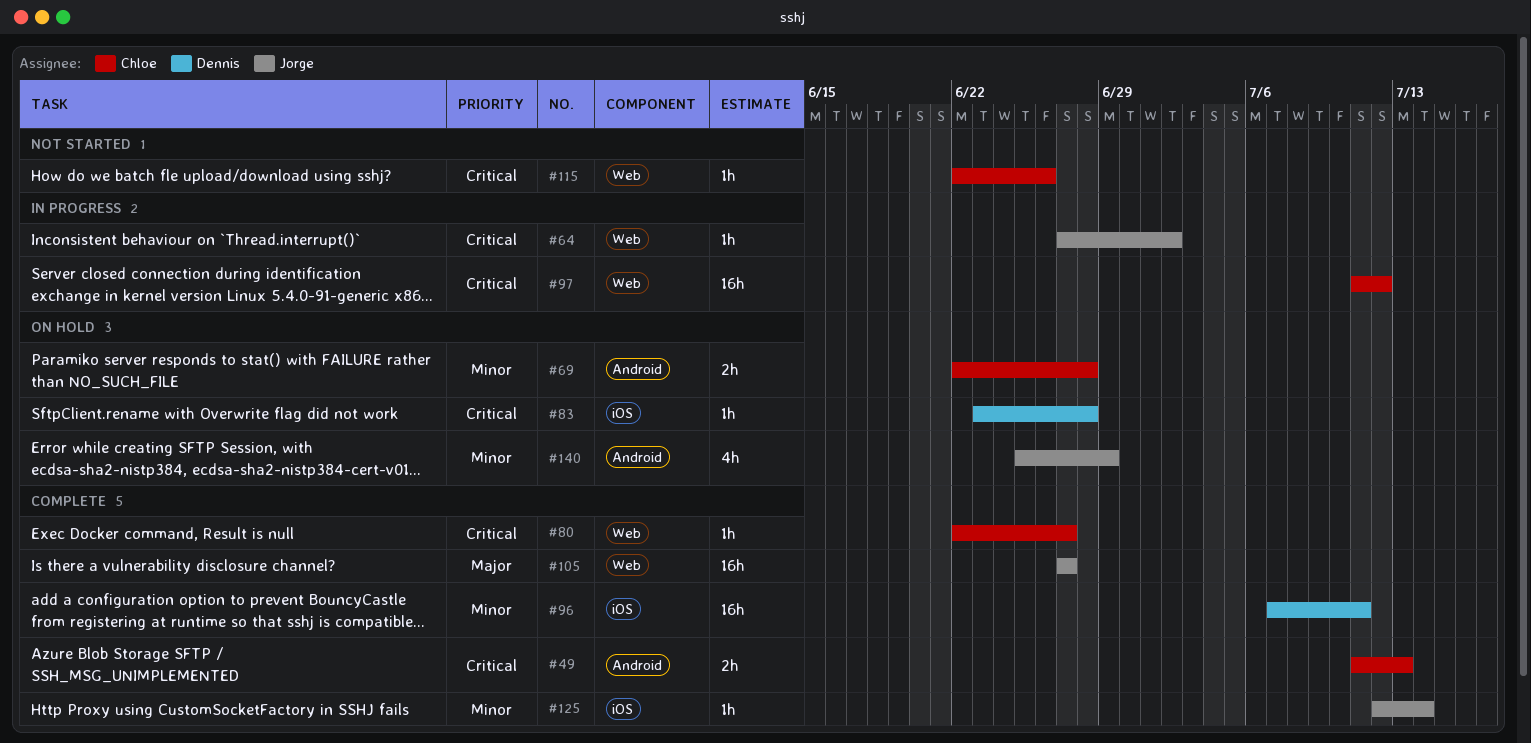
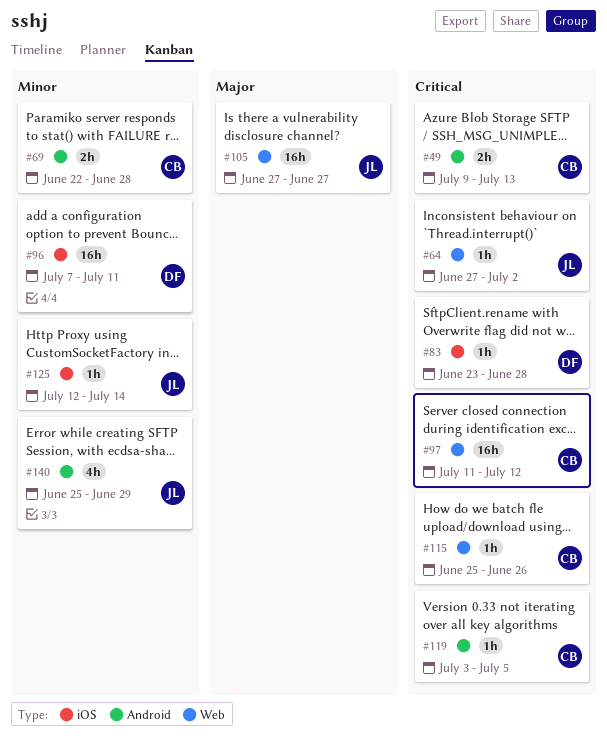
#49, start: Jul 11 -> Jul 9
#80: present -> none
#115, start: Jun 22 -> Jun 25
#119: none -> present

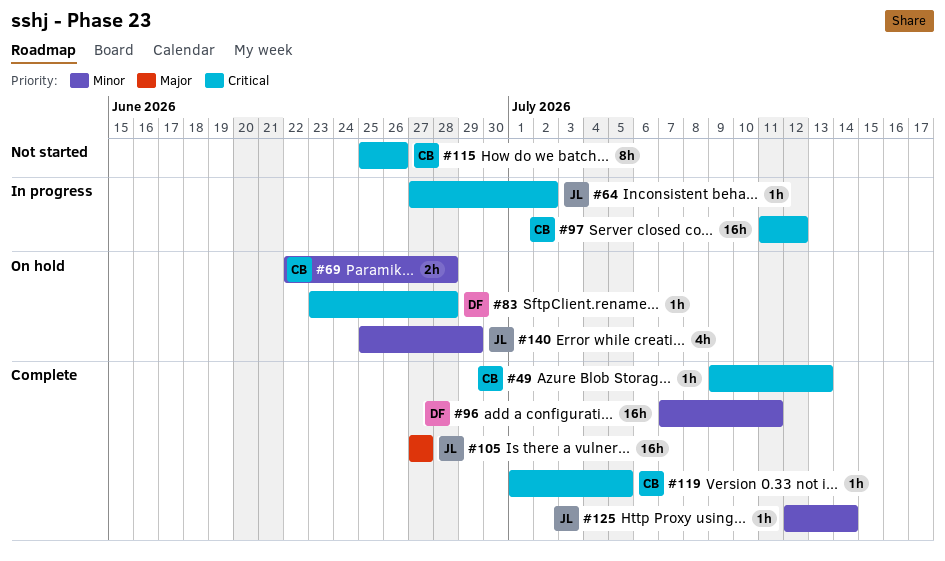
#49, estimate: 2h -> 1h
#115, estimate: 1h -> 8h
#119, start: Jul 3 -> Jul 1

